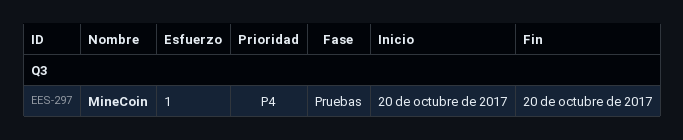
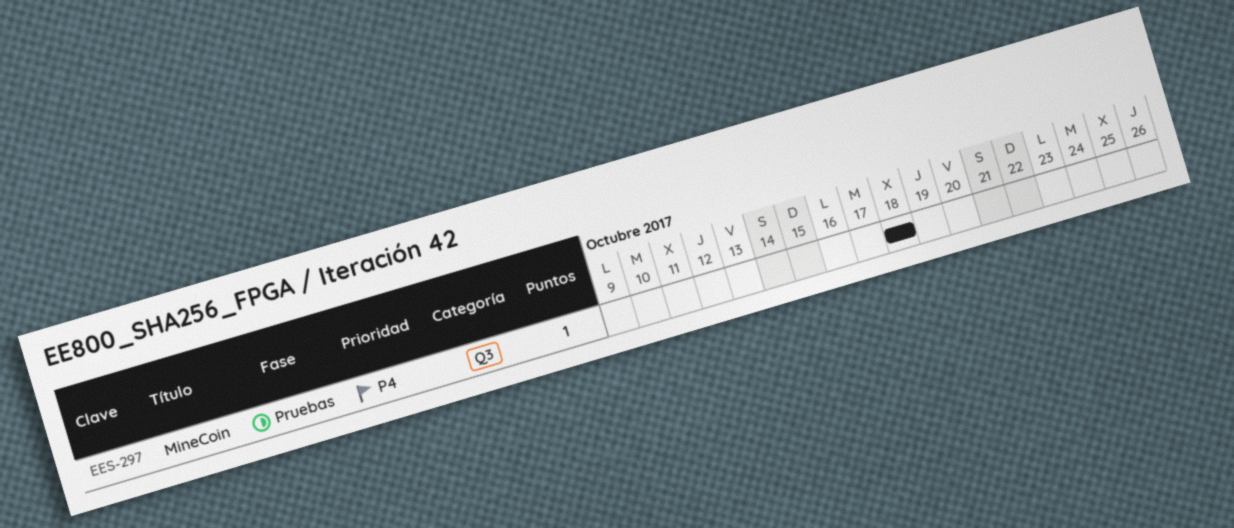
EES-297, start: Oct 20 -> Oct 18
EES-297, due: Oct 20 -> Oct 18

